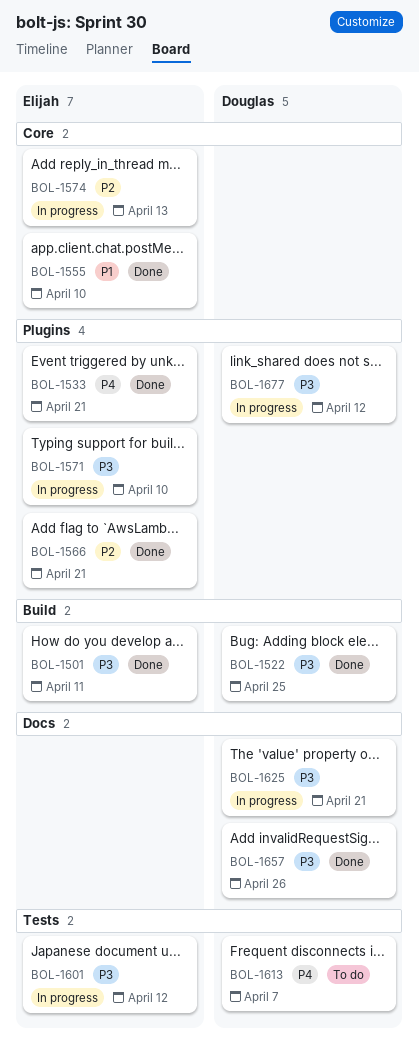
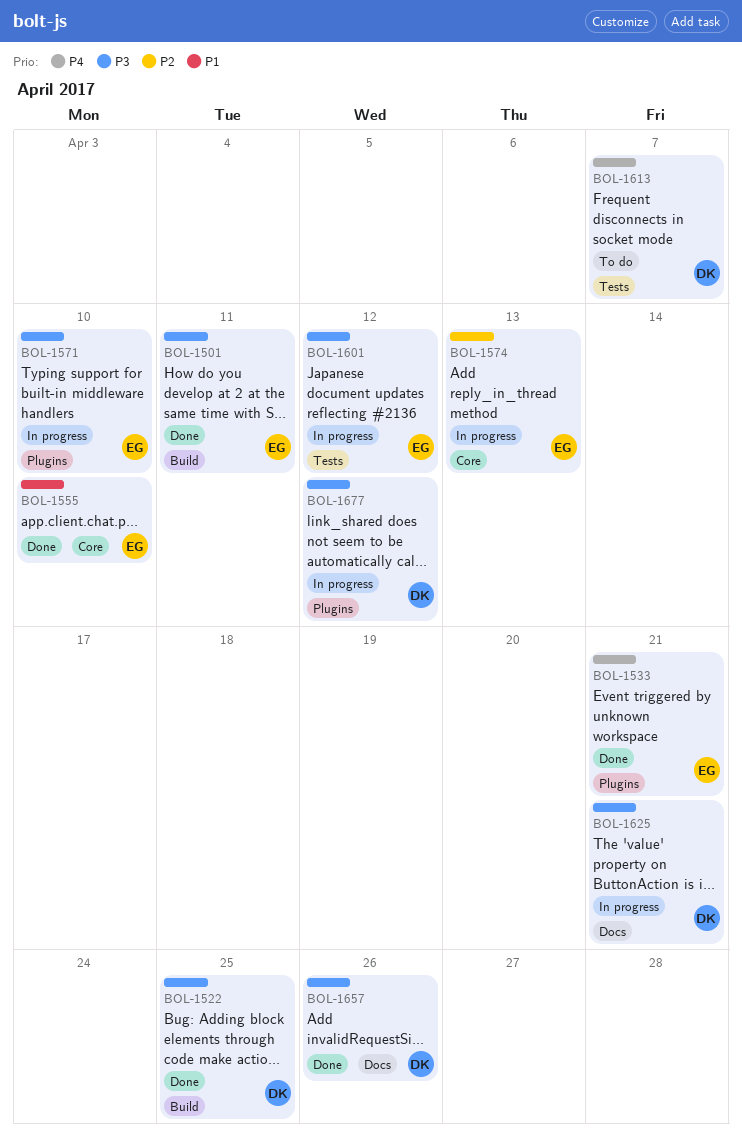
BOL-1566: present -> none

